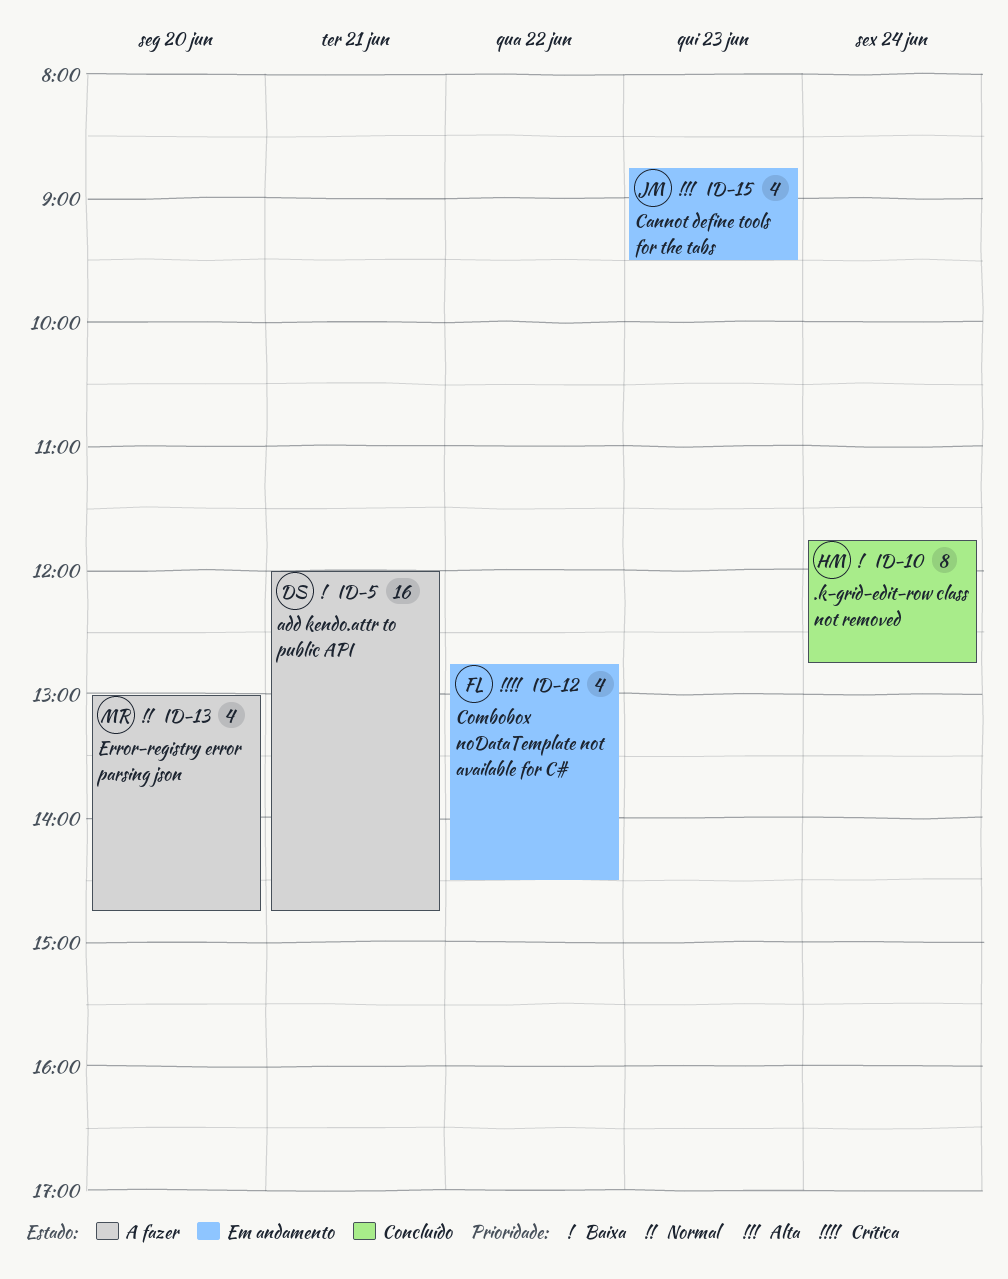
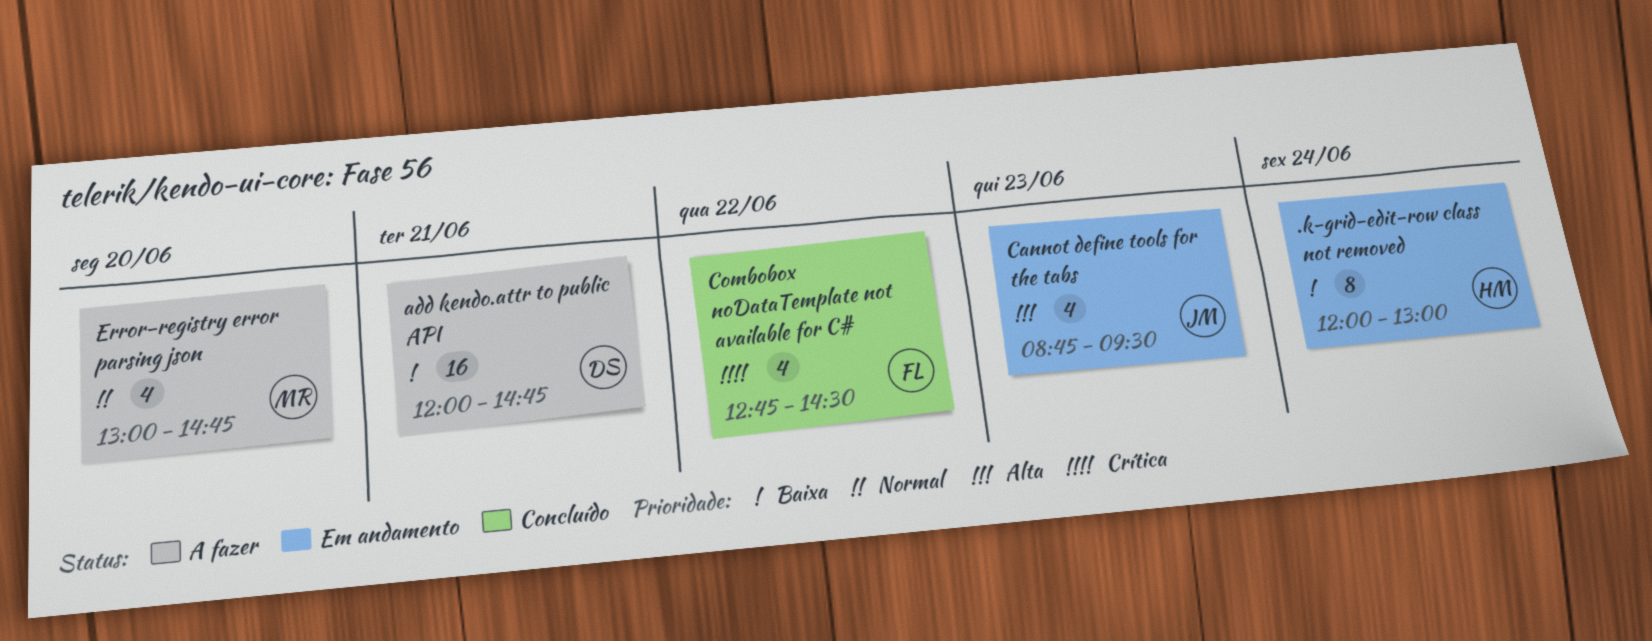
.k-grid-edit-row class not removed, status: Concluído -> Em andamento
.k-grid-edit-row class not removed, begins: 11:45 -> 12:00
.k-grid-edit-row class not removed, ends: 12:45 -> 13:00
Combobox noDataTemplate not available for C#, status: Em andamento -> Concluído

